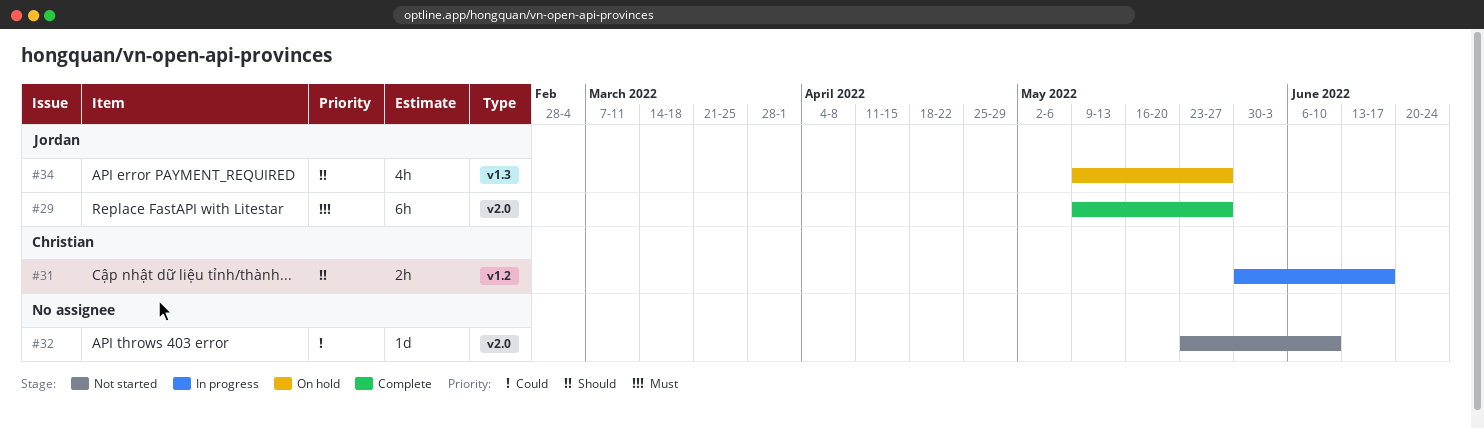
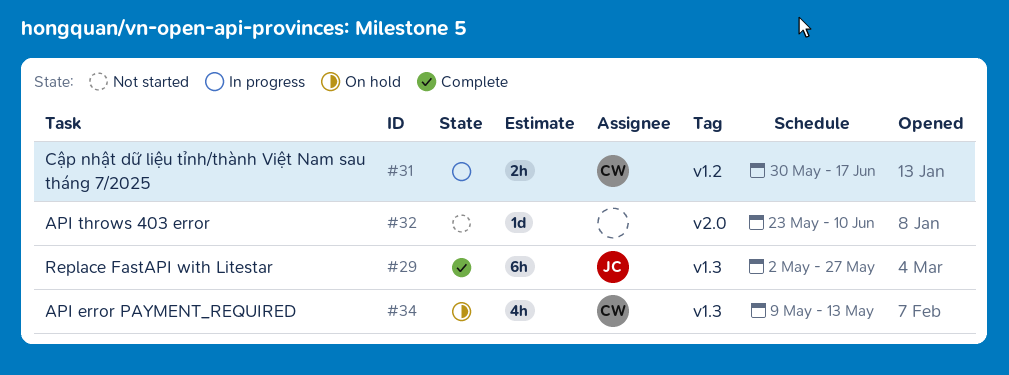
#29, label: v2.0 -> v1.3
#29, start: May 9 -> May 2
#34, owner: Jordan -> Christian
#34, due: May 27 -> May 13

